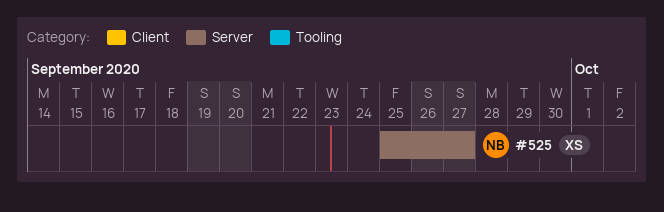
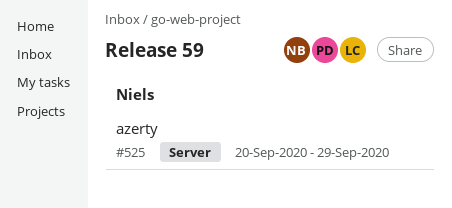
#525, start: Sep 25 -> Sep 20
#525, due: Sep 27 -> Sep 29

